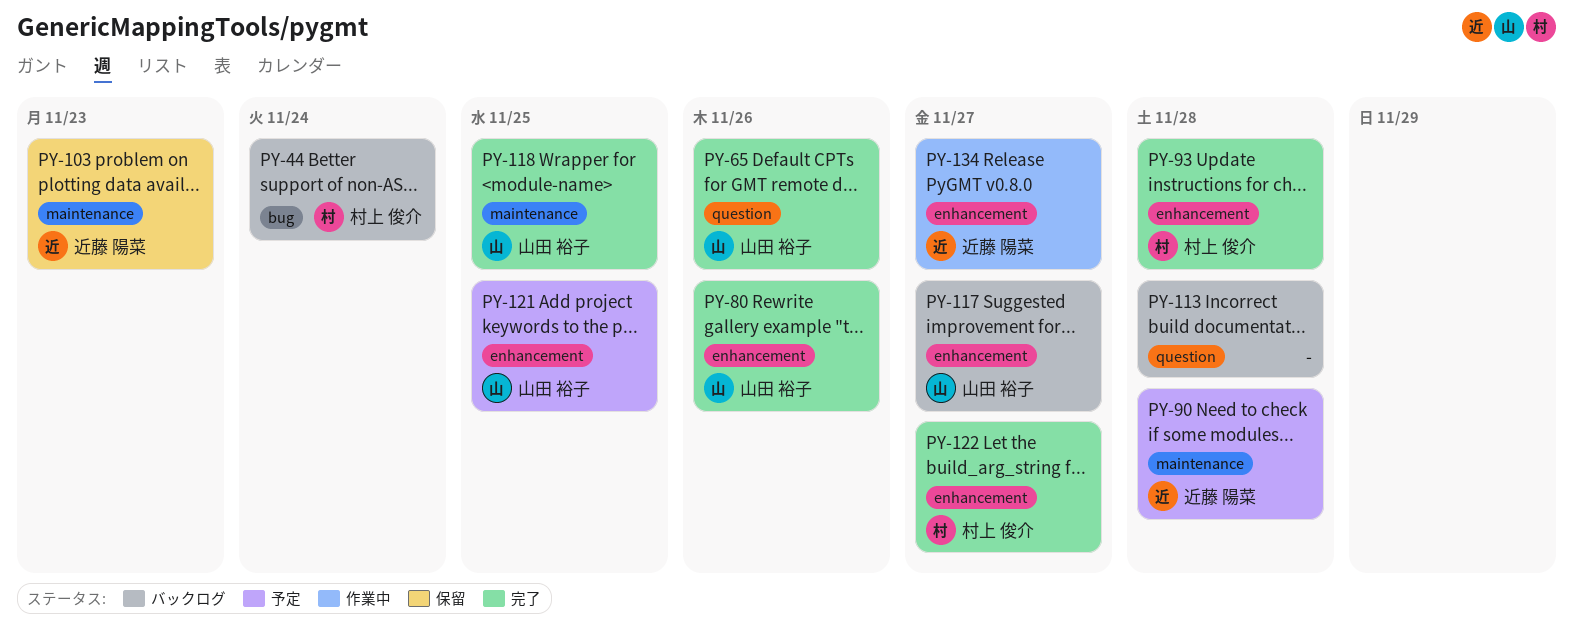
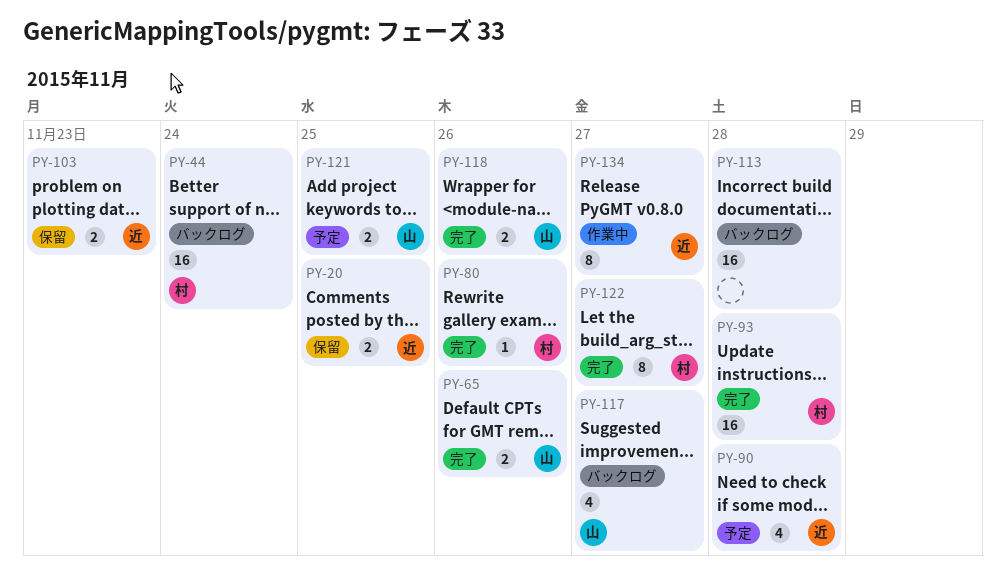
PY-20: none -> present
PY-80, owner: 山田 裕子 -> 村上 俊介
PY-118, due: Nov 25 -> Nov 26

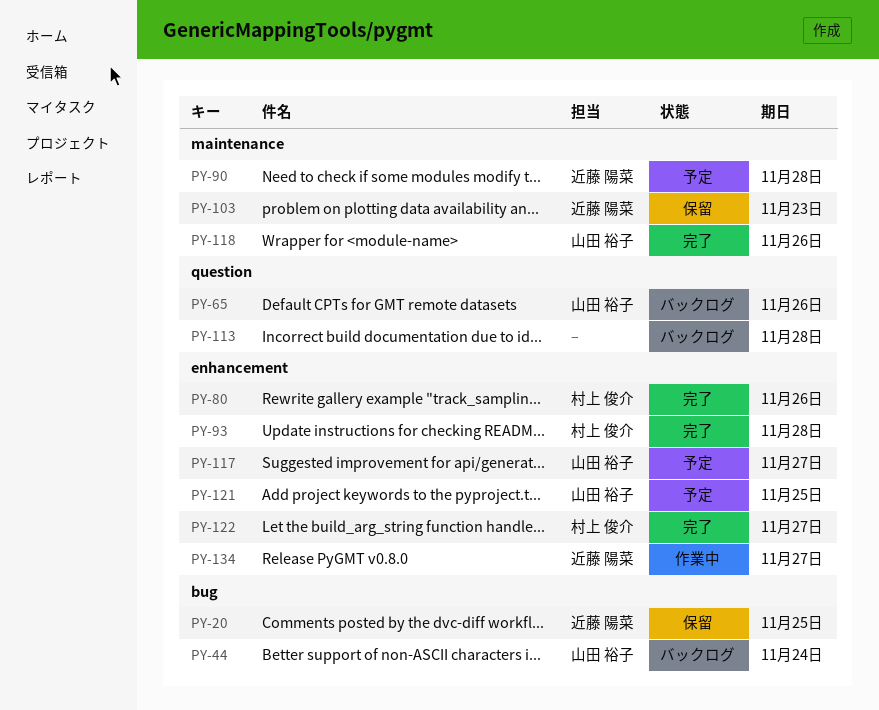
PY-44, owner: 村上 俊介 -> 山田 裕子
PY-65, status: 完了 -> バックログ
PY-117, status: バックログ -> 予定

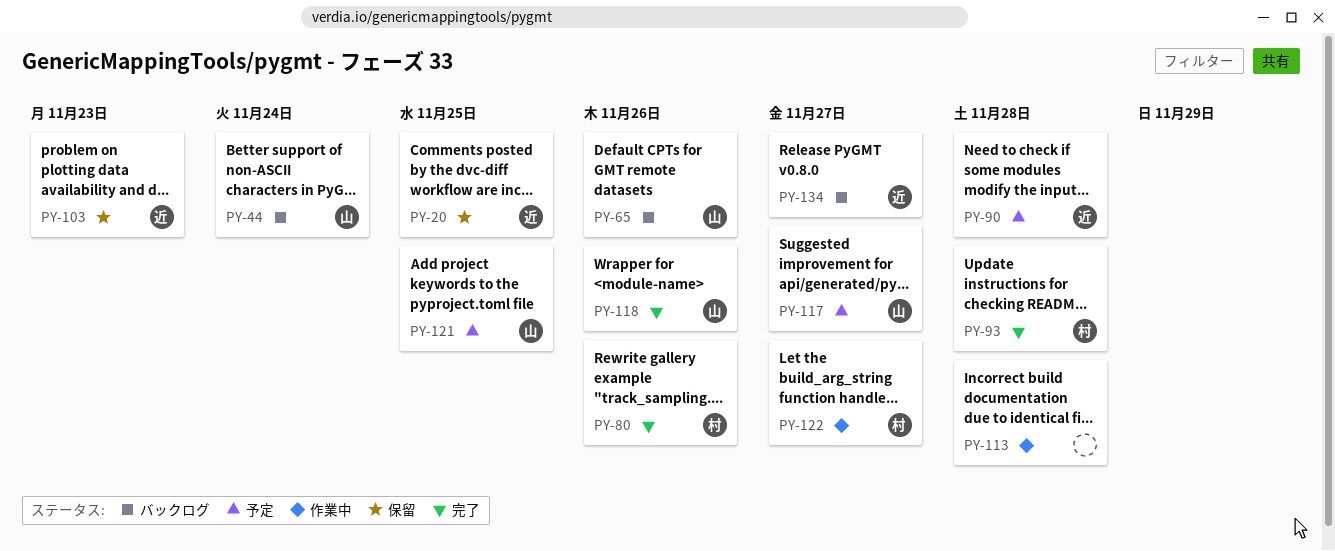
PY-113, status: バックログ -> 作業中
PY-122, status: 完了 -> 作業中
PY-134, status: 作業中 -> バックログ

